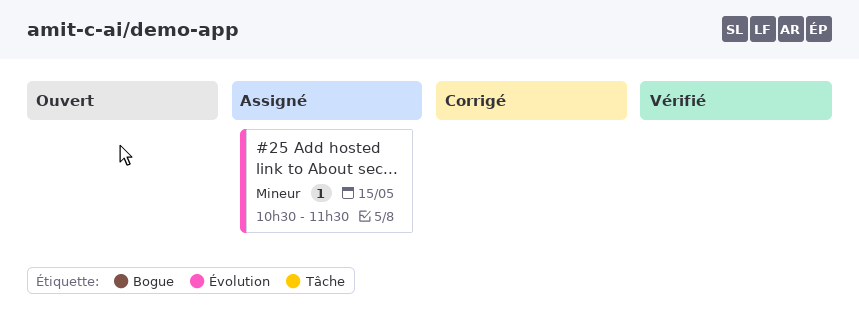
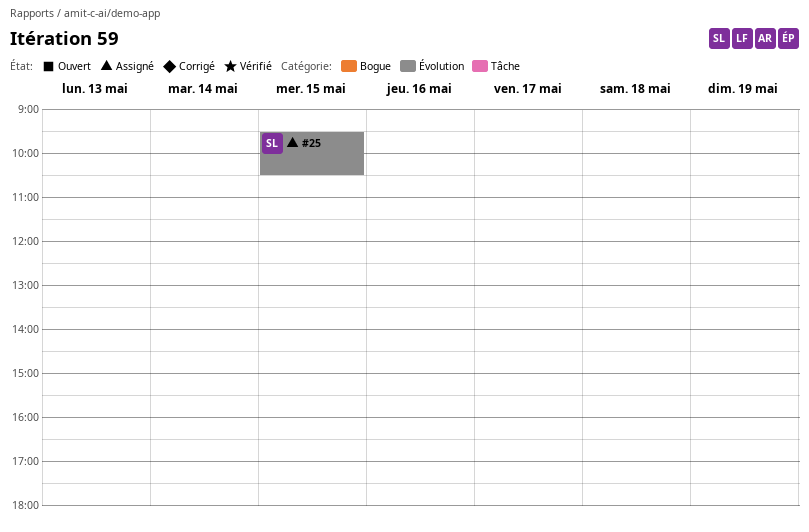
#25, begins: 10:30 -> 09:30
#25, ends: 11:30 -> 10:30

